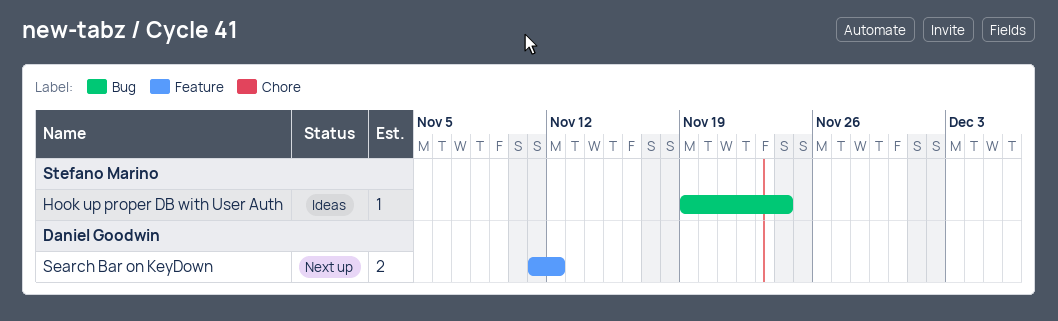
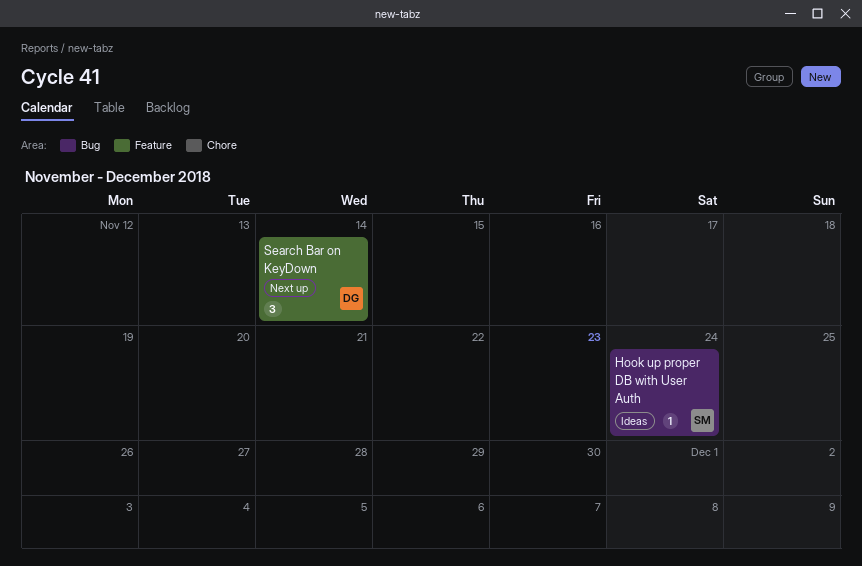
Search Bar on KeyDown, estimate: 2 -> 3
Search Bar on KeyDown, due: Nov 12 -> Nov 14

